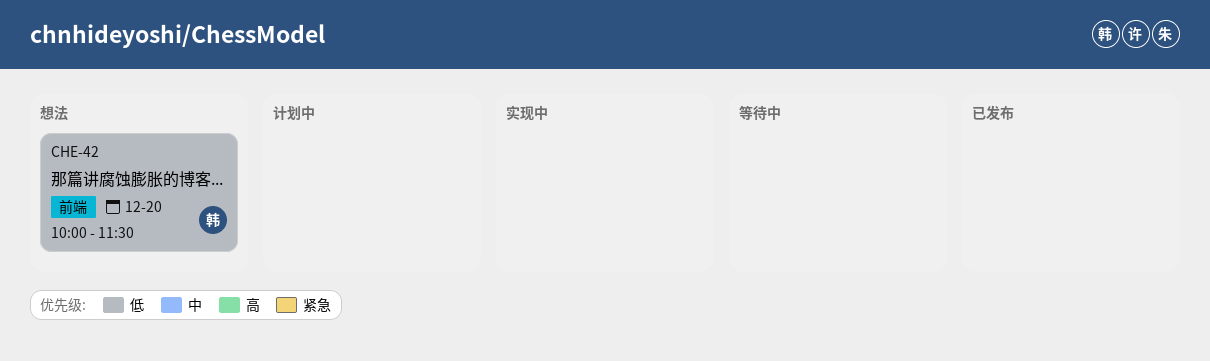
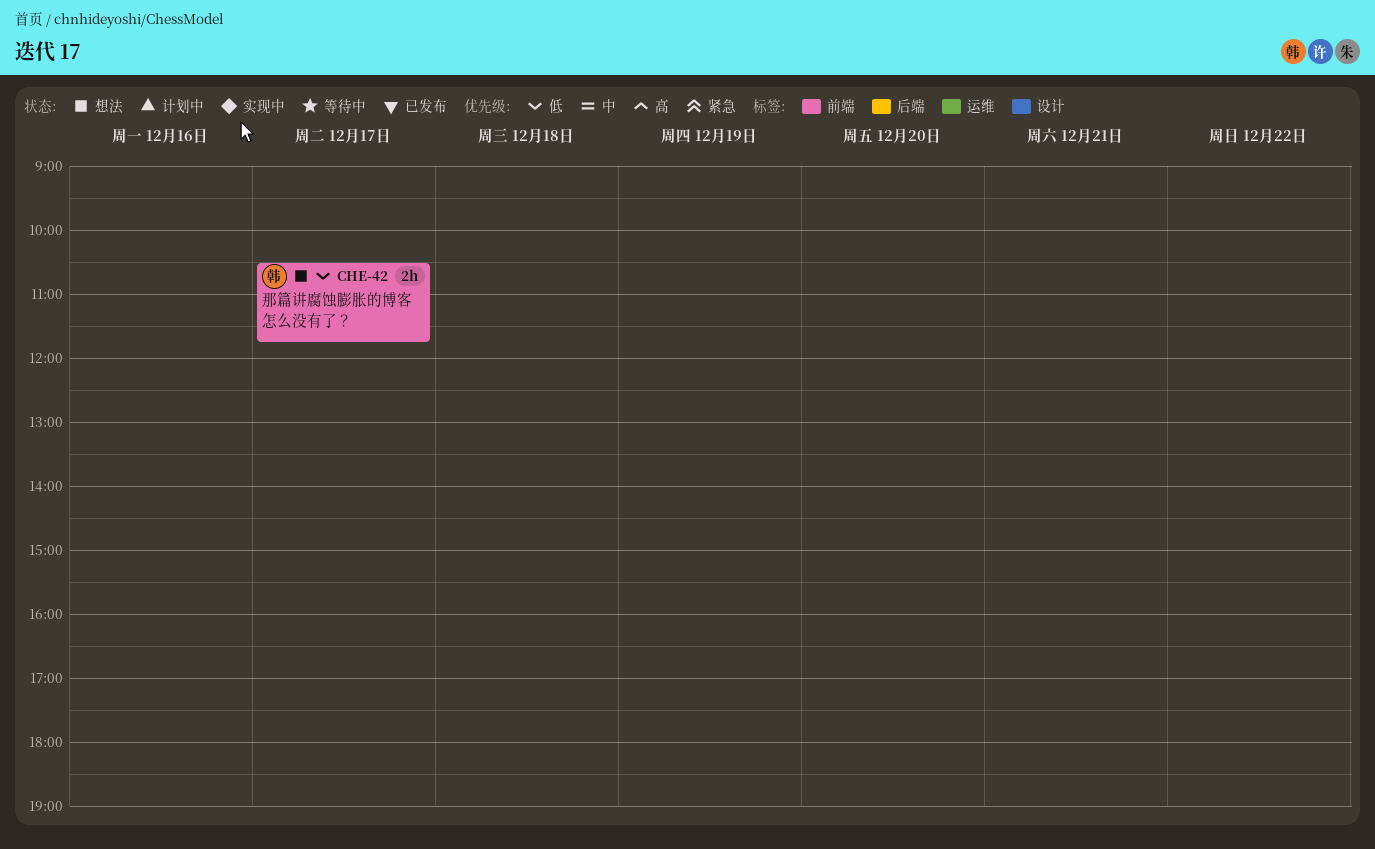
CHE-42, day: Dec 20 -> Dec 17
CHE-42, begins: 10:00 -> 10:30
CHE-42, ends: 11:30 -> 11:45

